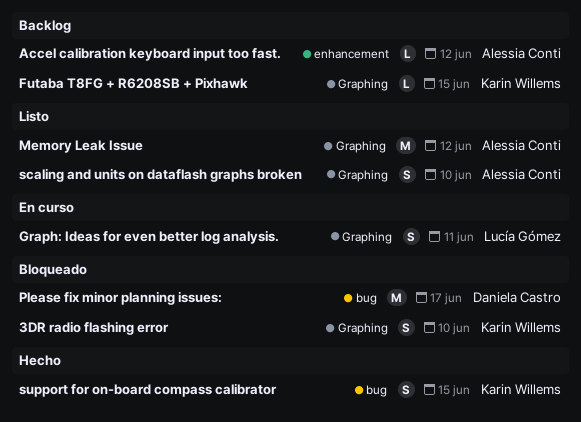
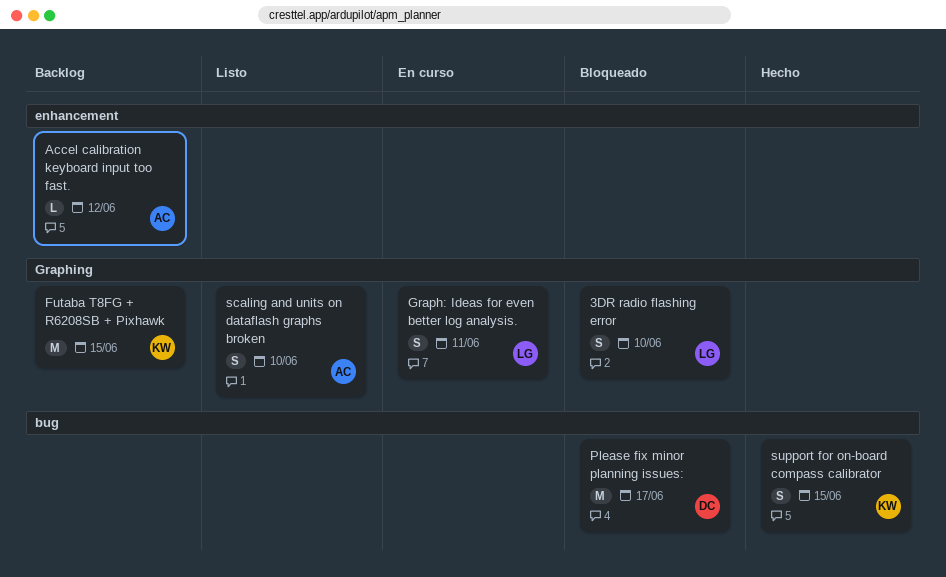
3DR radio flashing error, owner: Karin Willems -> Lucía Gómez
Futaba T8FG + R6208SB + Pixhawk, estimate: L -> M
Memory Leak Issue: present -> none

